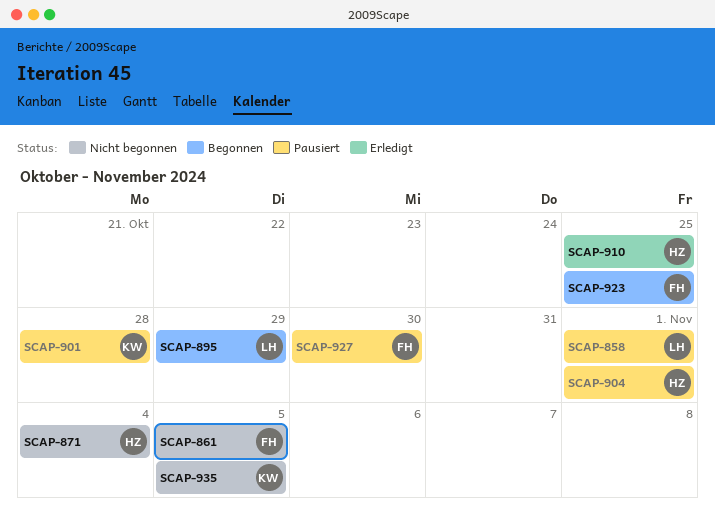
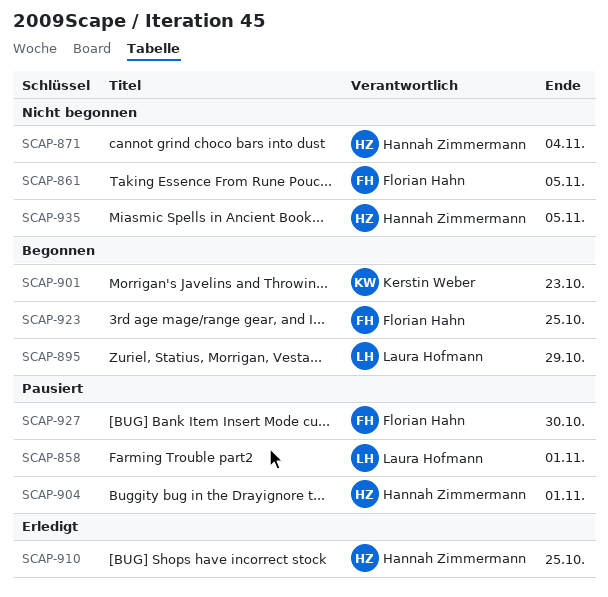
SCAP-901, status: Pausiert -> Begonnen
SCAP-901, due: Oct 28 -> Oct 23
SCAP-935, owner: Kerstin Weber -> Hannah Zimmermann

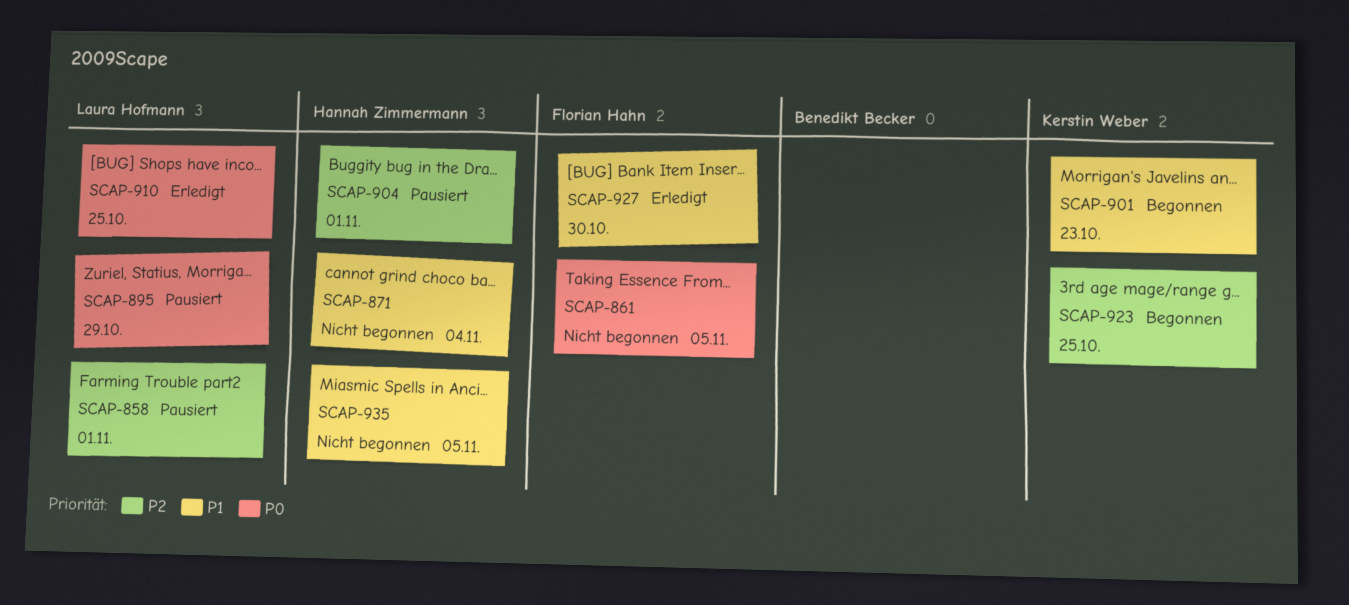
SCAP-895, status: Begonnen -> Pausiert
SCAP-910, owner: Hannah Zimmermann -> Laura Hofmann
SCAP-923, owner: Florian Hahn -> Kerstin Weber
SCAP-927, status: Pausiert -> Erledigt

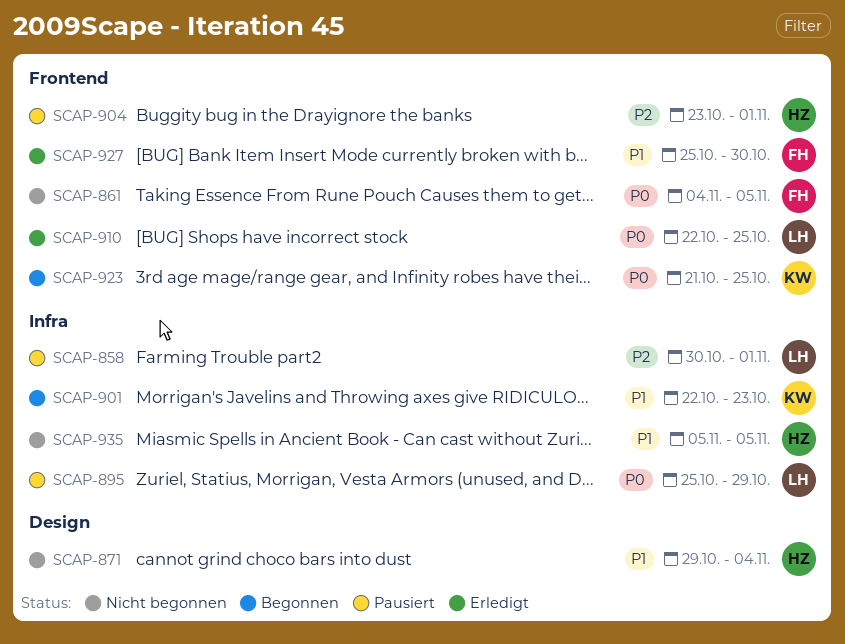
SCAP-923, priority: P2 -> P0

